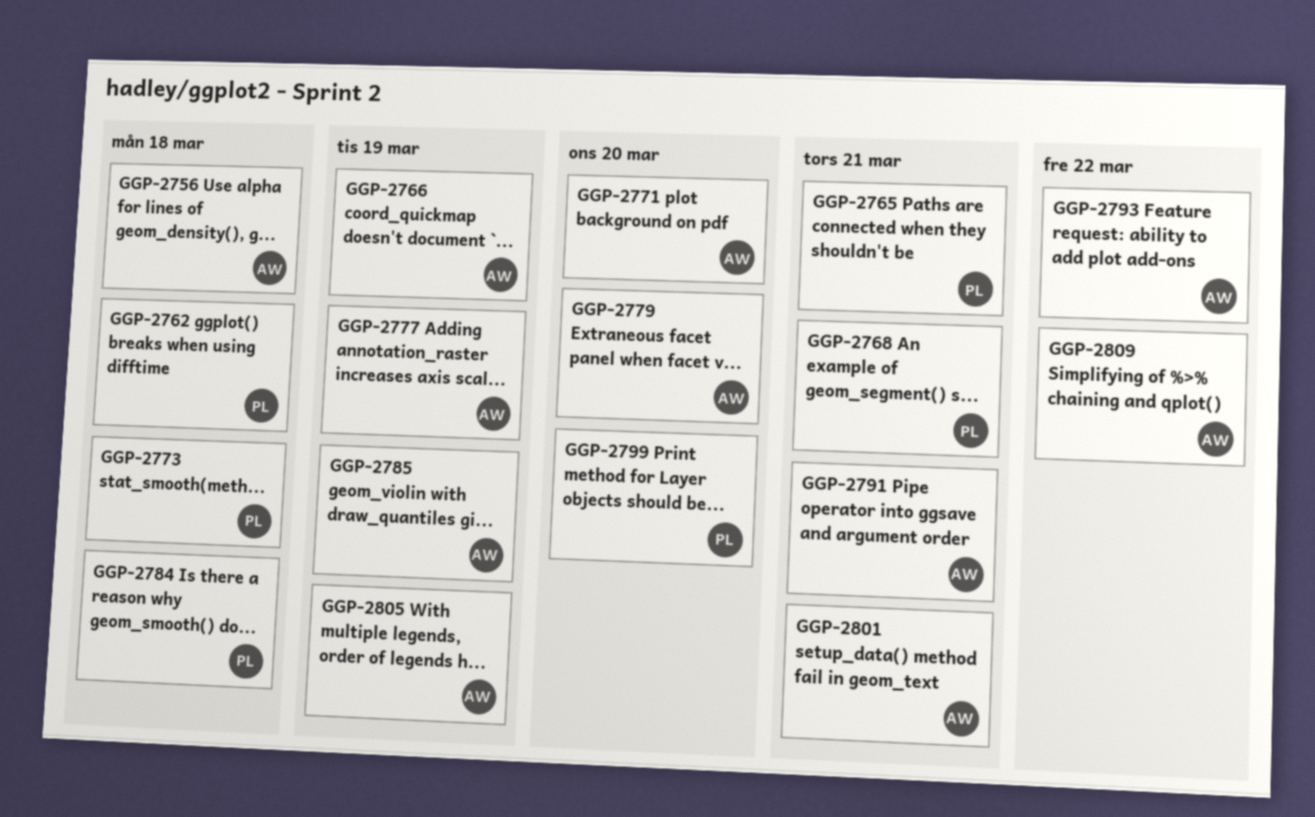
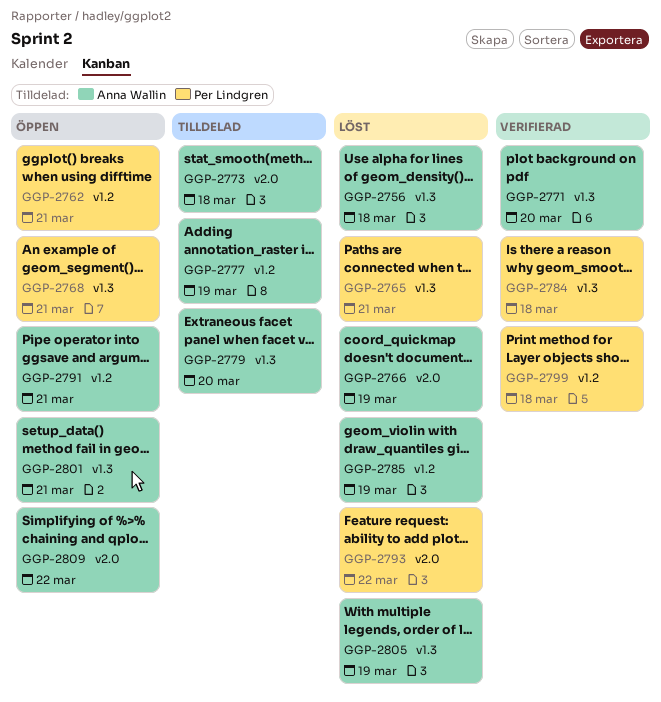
GGP-2762, due: Mar 18 -> Mar 21
GGP-2773, owner: Per Lindgren -> Anna Wallin
GGP-2793, owner: Anna Wallin -> Per Lindgren
GGP-2799, due: Mar 20 -> Mar 18

